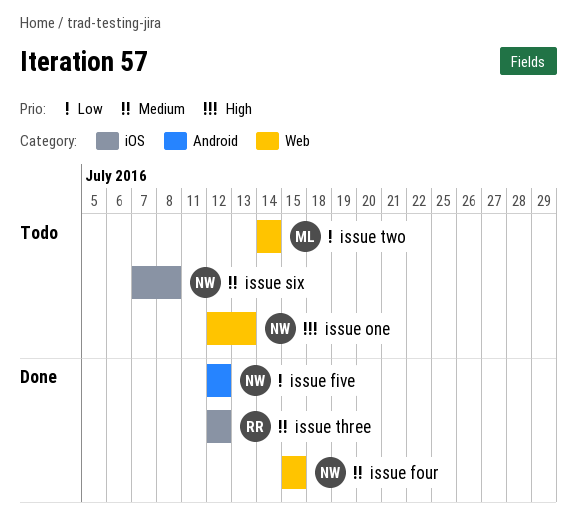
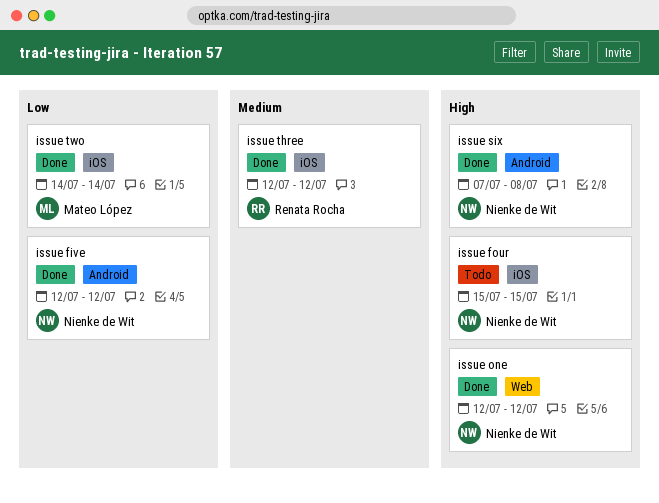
issue four, status: Done -> Todo
issue four, priority: Medium -> High
issue four, label: Web -> iOS
issue one, status: Todo -> Done
issue one, due: Jul 13 -> Jul 12
issue six, status: Todo -> Done
issue six, priority: Medium -> High
issue six, label: iOS -> Android
issue two, status: Todo -> Done
issue two, label: Web -> iOS

